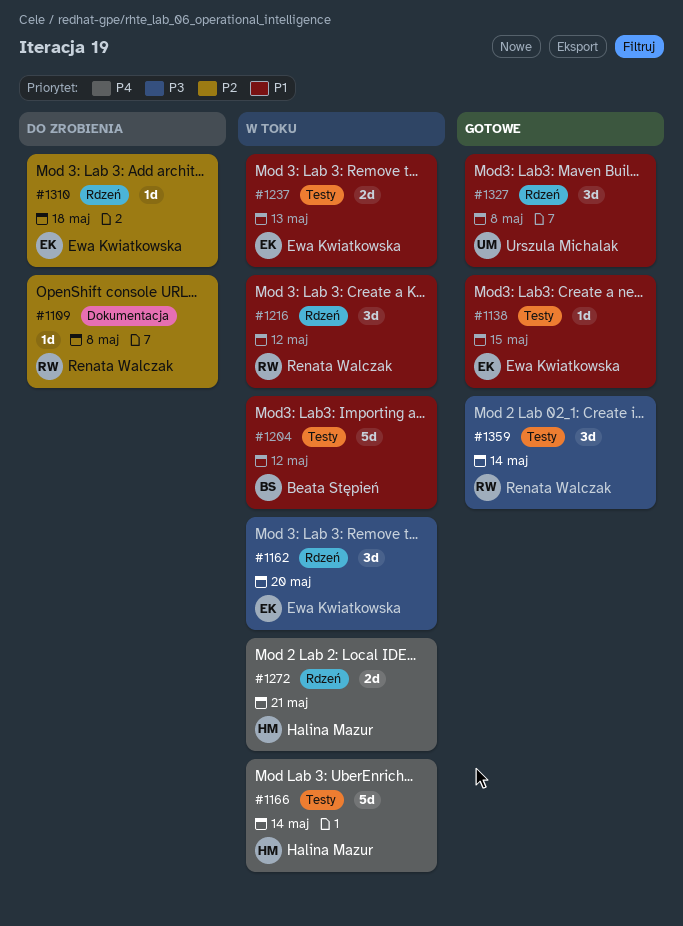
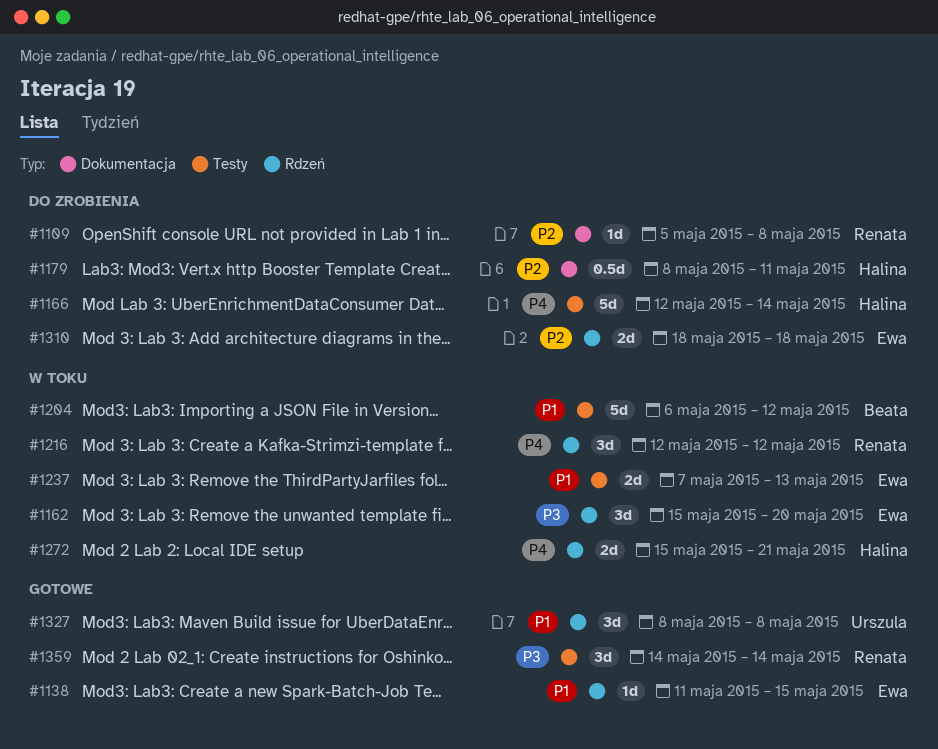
#1138, label: Testy -> Rdzeń
#1166, status: W toku -> Do zrobienia
#1179: none -> present
#1216, priority: P1 -> P4
#1310, estimate: 1d -> 2d

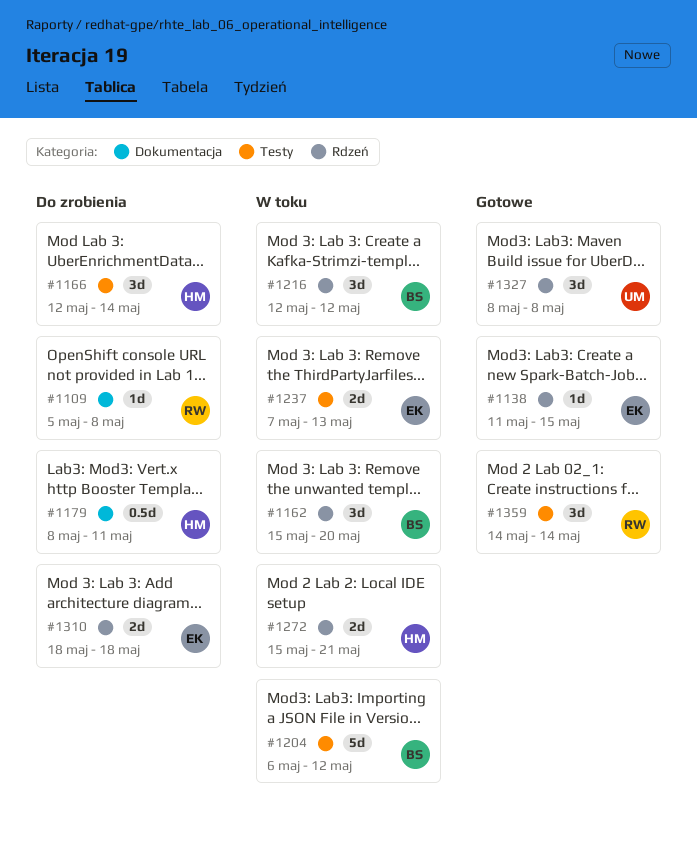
#1162, owner: Ewa -> Beata
#1166, estimate: 5d -> 3d
#1216, owner: Renata -> Beata

